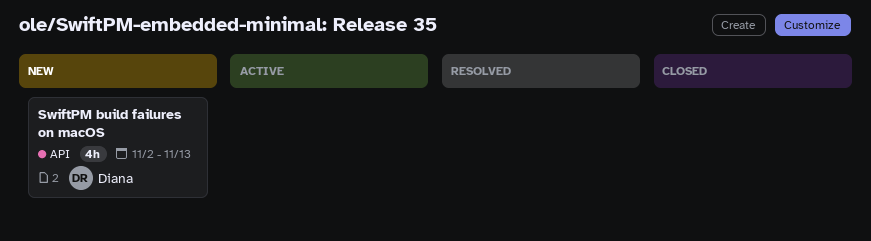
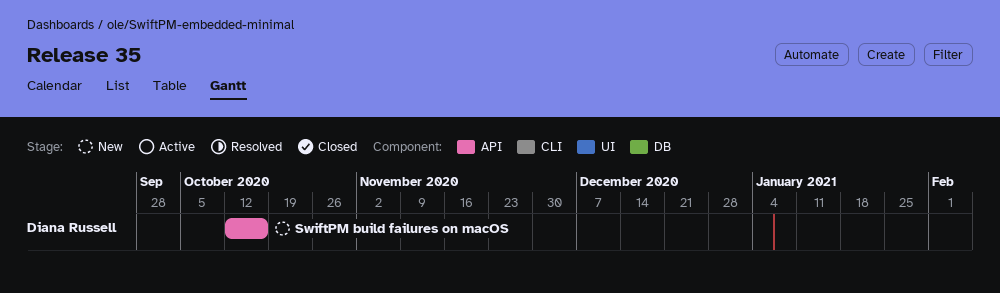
SwiftPM build failures on macOS, start: Nov 2 -> Oct 12
SwiftPM build failures on macOS, due: Nov 13 -> Oct 16

